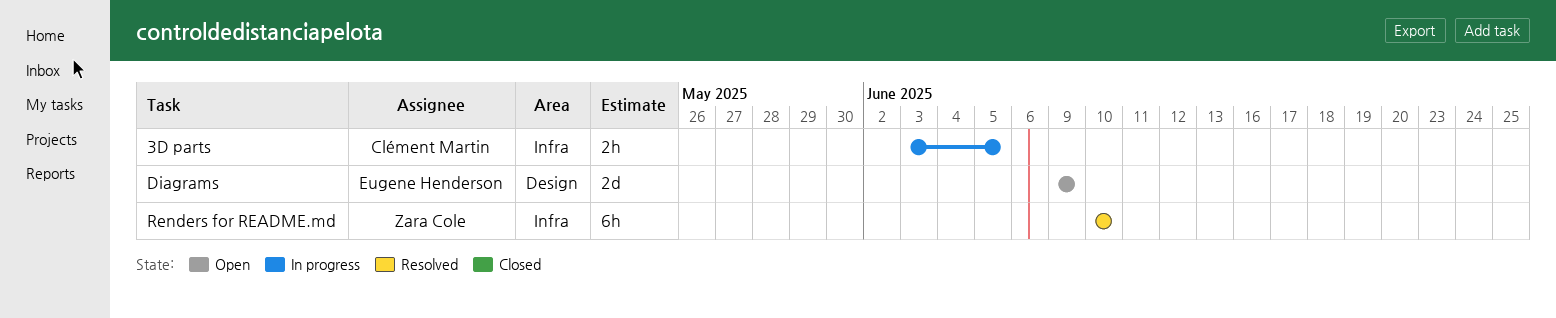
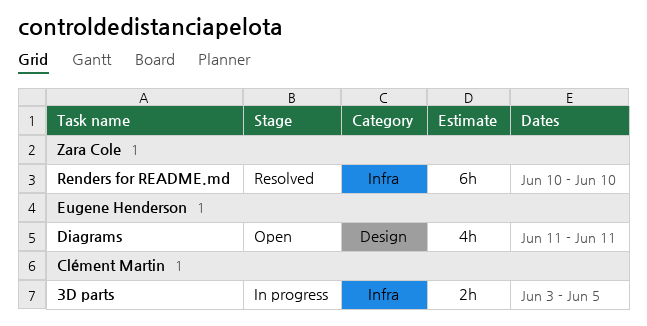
Diagrams, estimate: 2d -> 4h
Diagrams, start: Jun 9 -> Jun 11
Diagrams, due: Jun 9 -> Jun 11

